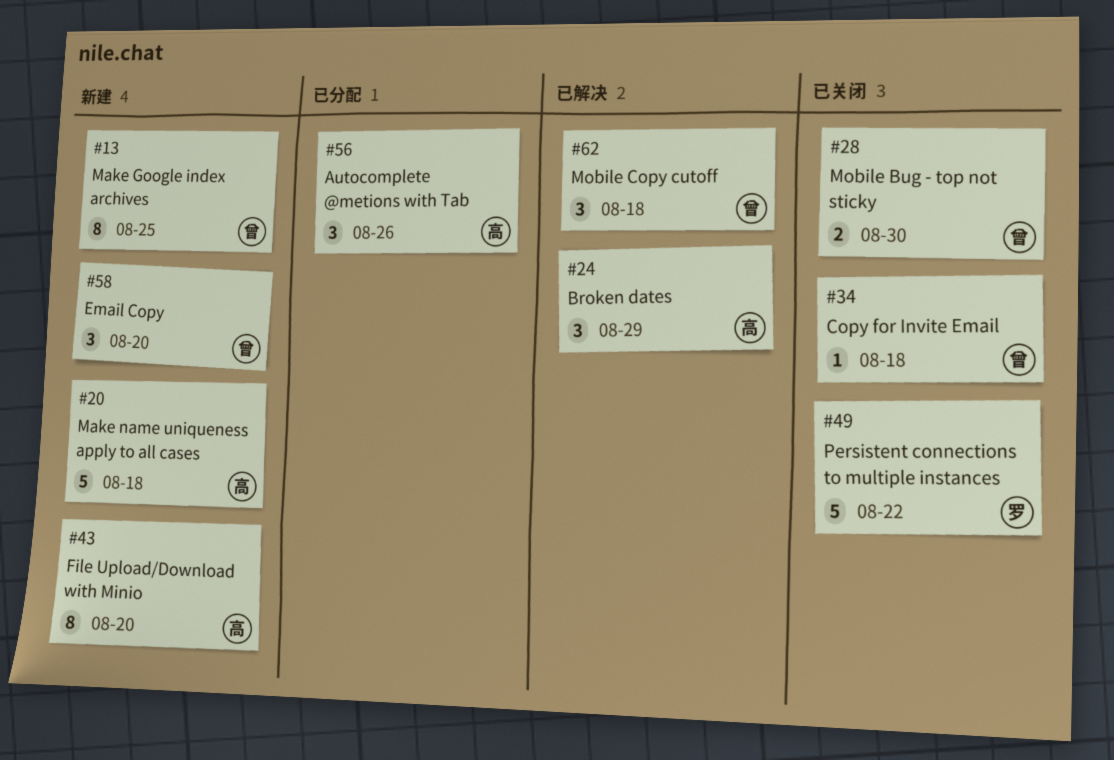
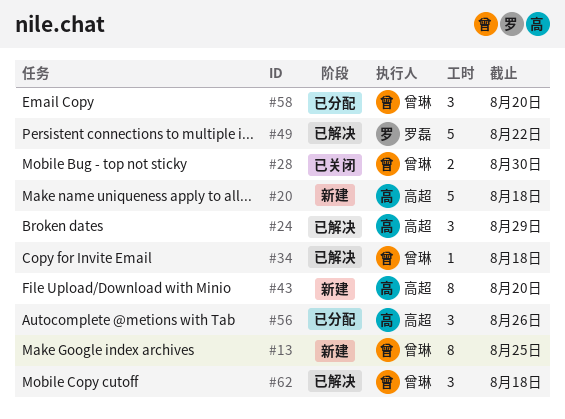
#34, status: 已关闭 -> 已解决
#49, status: 已关闭 -> 已解决
#58, status: 新建 -> 已分配

